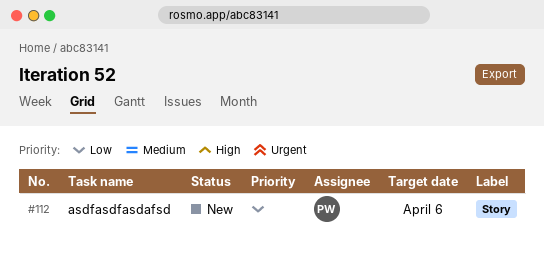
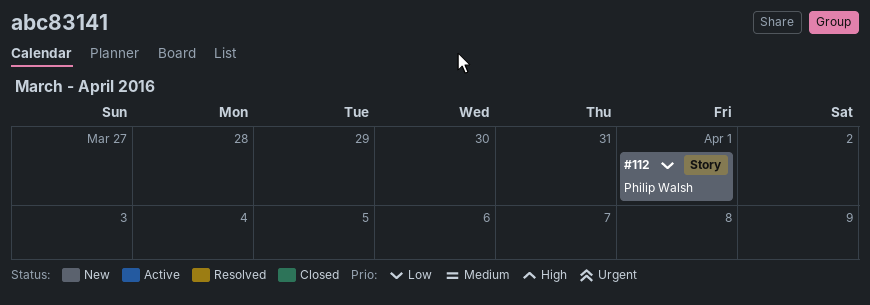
#112, due: Apr 6 -> Apr 1

